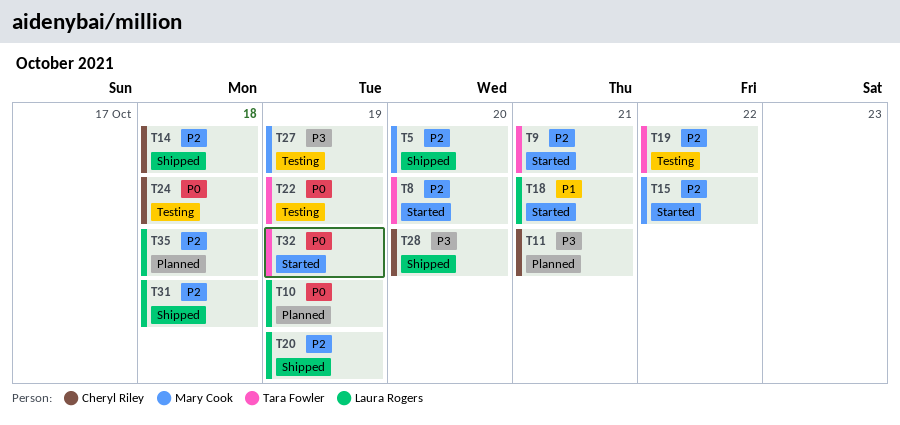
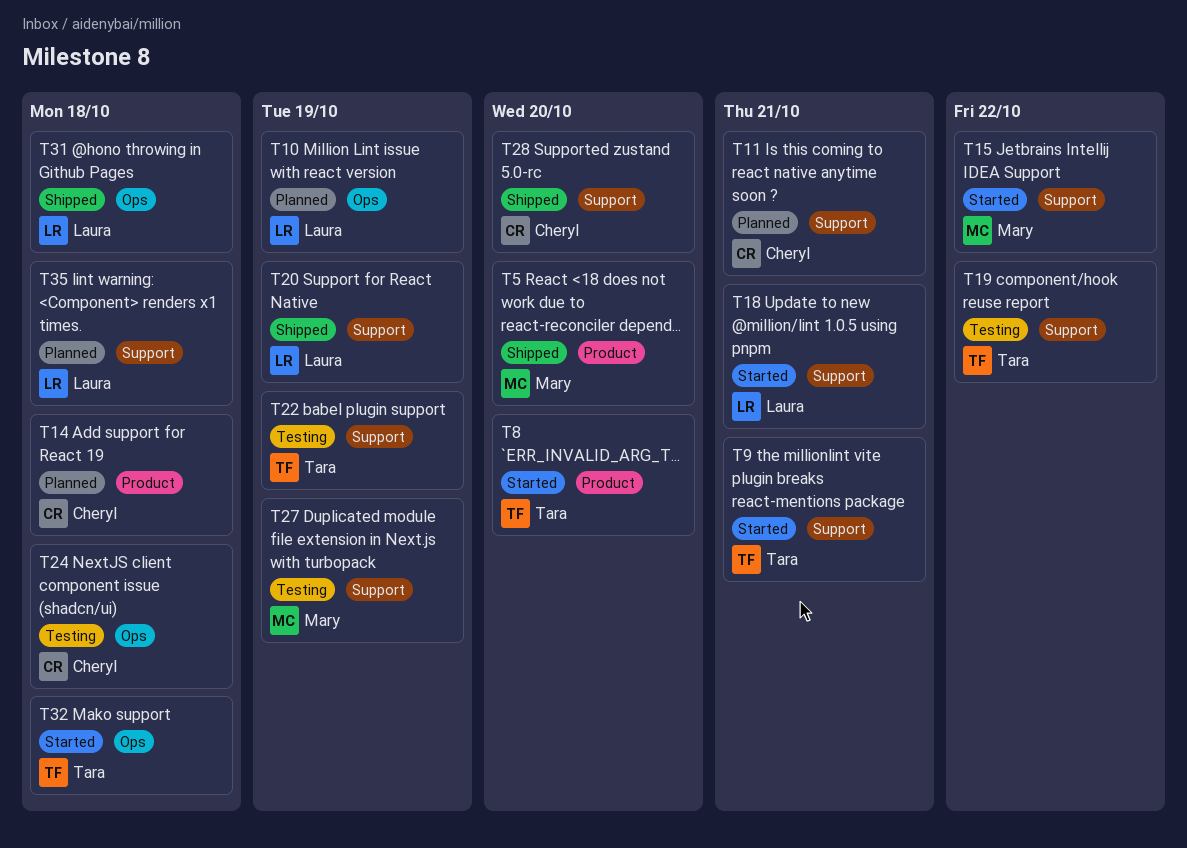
T14, status: Shipped -> Planned
T32, due: Oct 19 -> Oct 18

